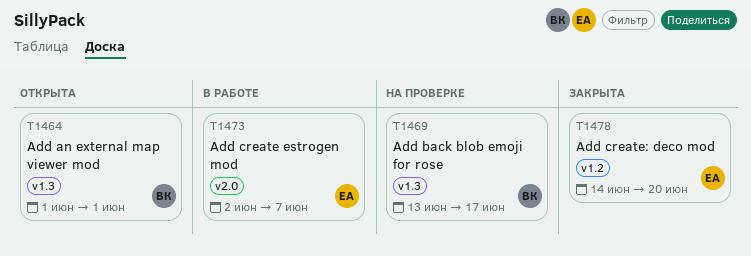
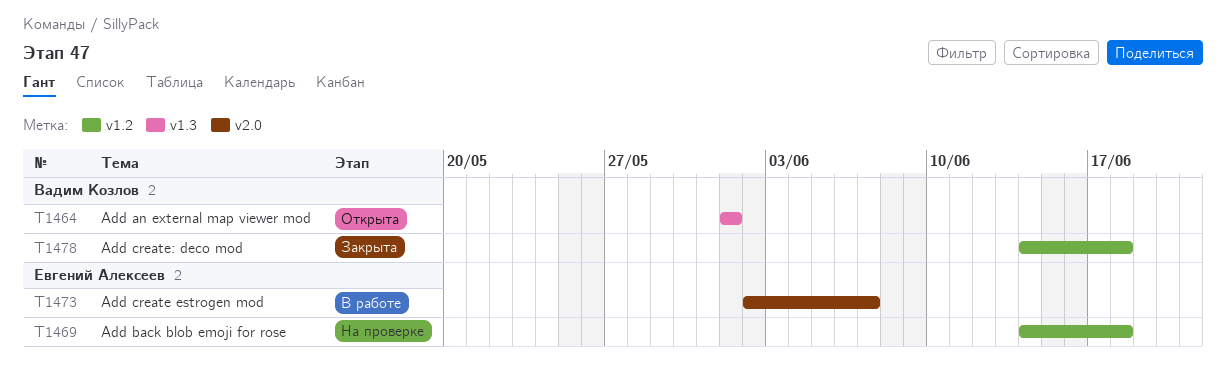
T1469, owner: Вадим Козлов -> Евгений Алексеев
T1469, label: v1.3 -> v1.2
T1469, start: Jun 13 -> Jun 14
T1469, due: Jun 17 -> Jun 18
T1478, owner: Евгений Алексеев -> Вадим Козлов
T1478, due: Jun 20 -> Jun 18

